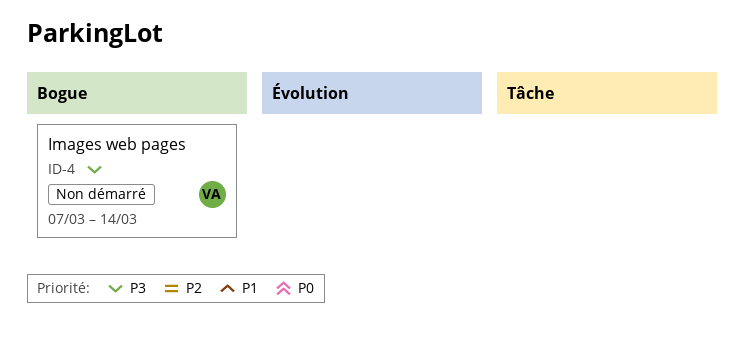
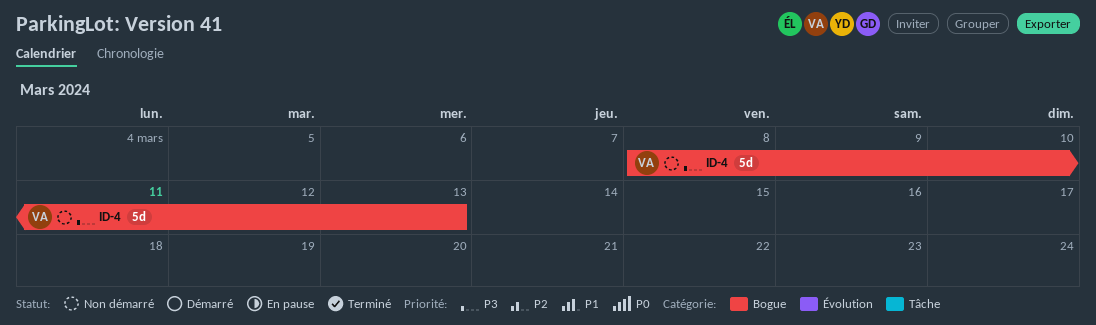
ID-4, start: Mar 7 -> Mar 8
ID-4, due: Mar 14 -> Mar 13

